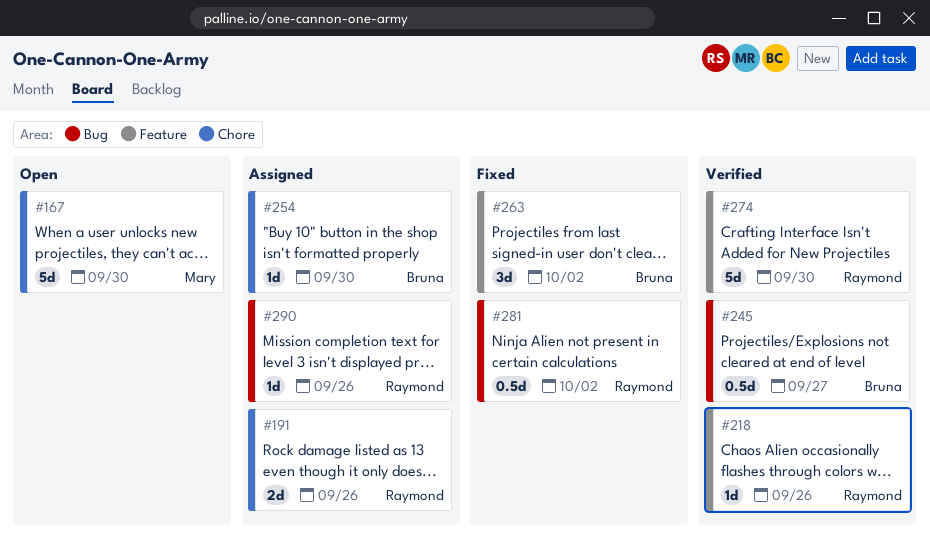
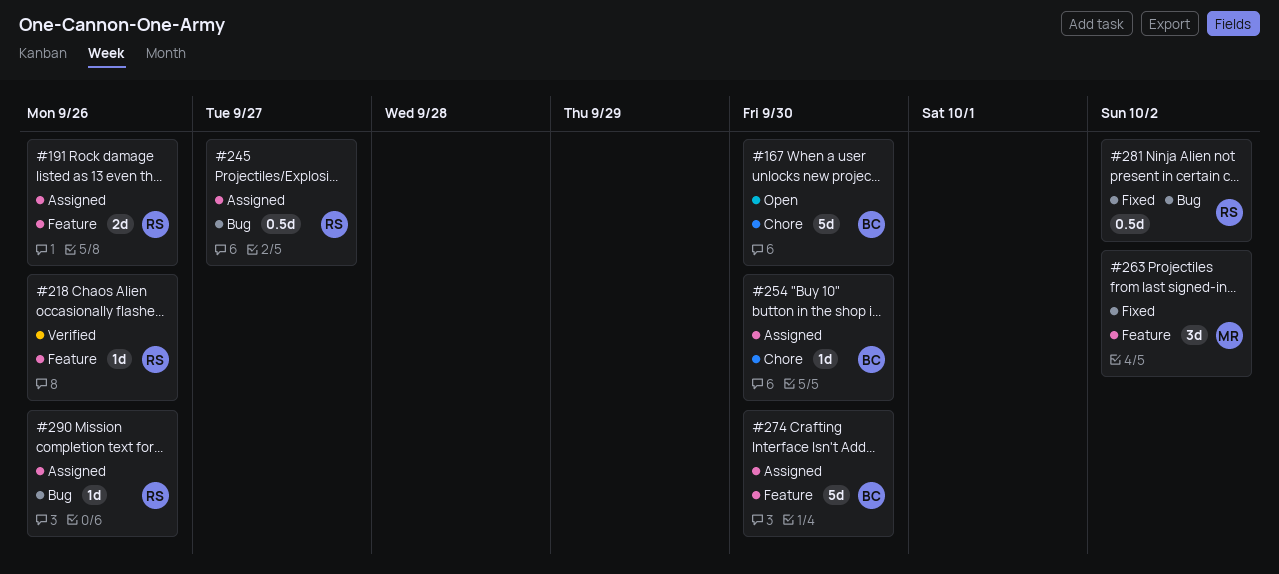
#167, owner: Mary -> Bruna
#191, label: Chore -> Feature
#245, status: Verified -> Assigned
#245, owner: Bruna -> Raymond
#263, owner: Bruna -> Mary
#274, status: Verified -> Assigned
#274, owner: Raymond -> Bruna

